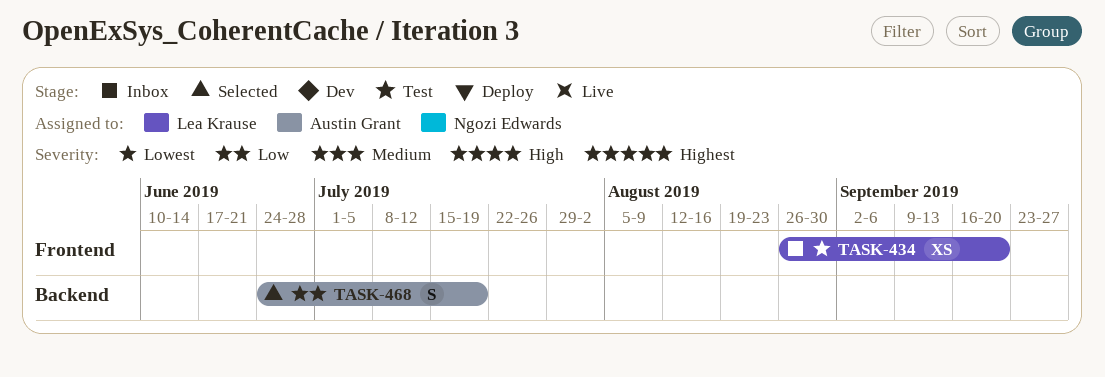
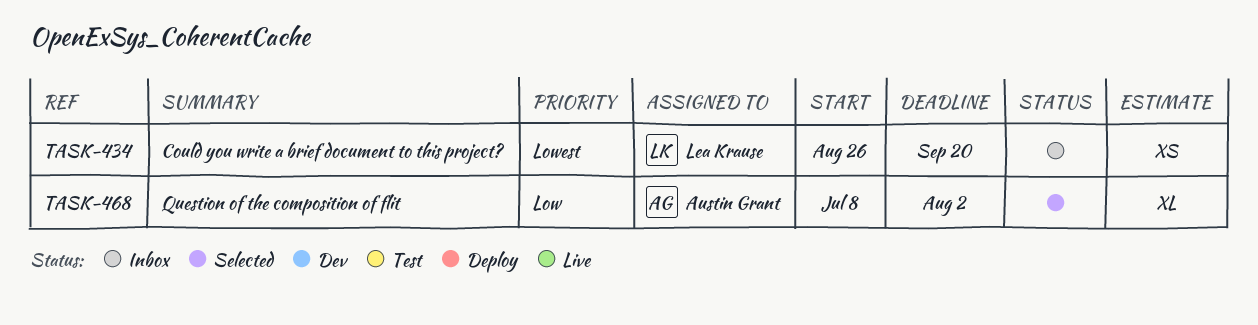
TASK-468, estimate: S -> XL
TASK-468, start: Jun 24 -> Jul 8
TASK-468, due: Jul 19 -> Aug 2

